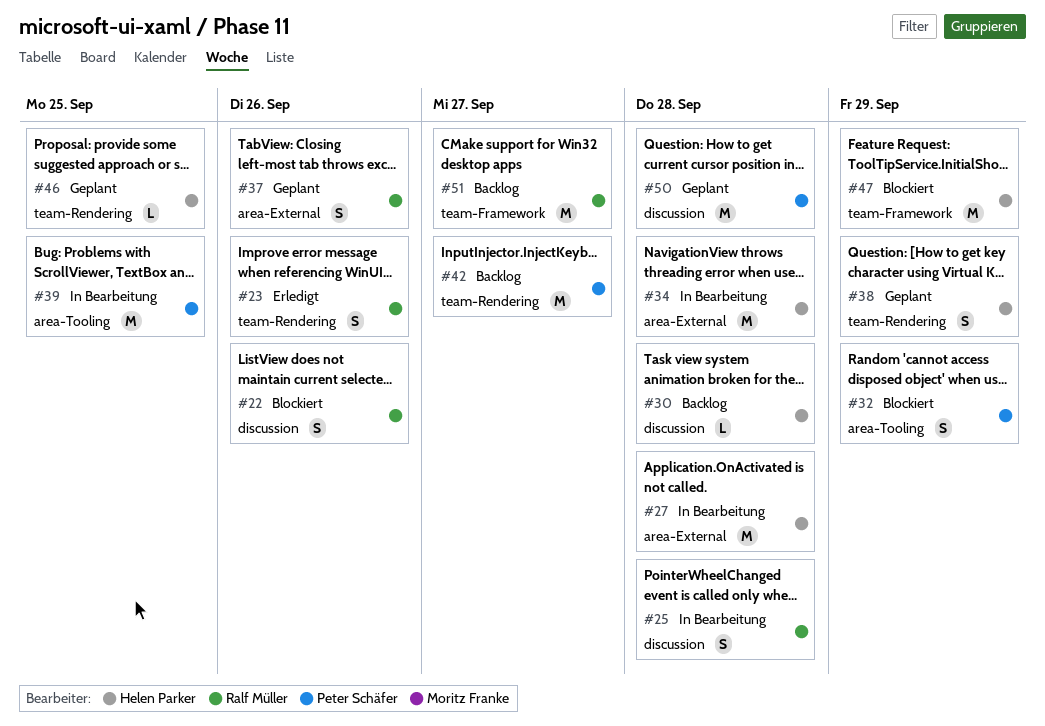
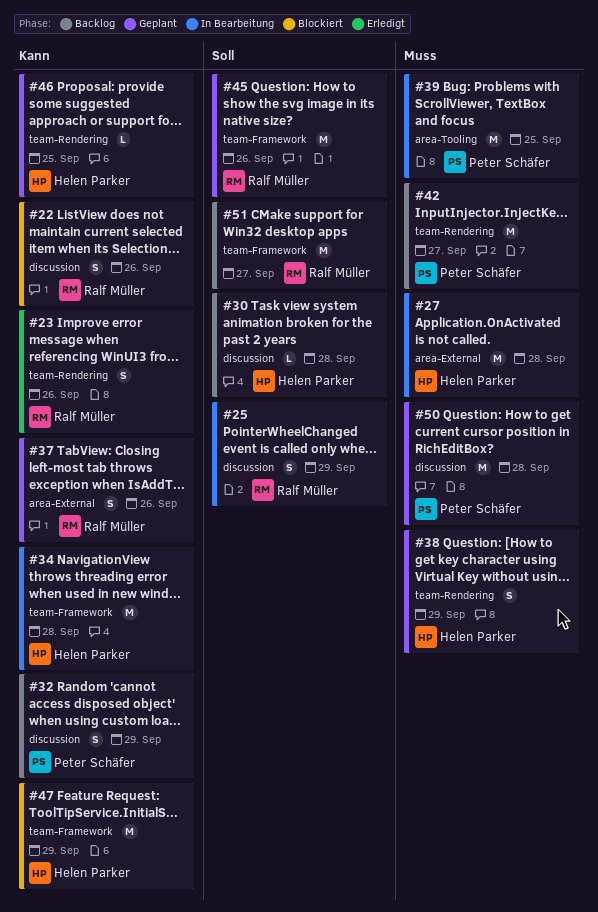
#25, due: Sep 28 -> Sep 29
#32, status: Blockiert -> Backlog
#32, label: area-Tooling -> discussion
#34, label: area-External -> team-Framework
#45: none -> present

